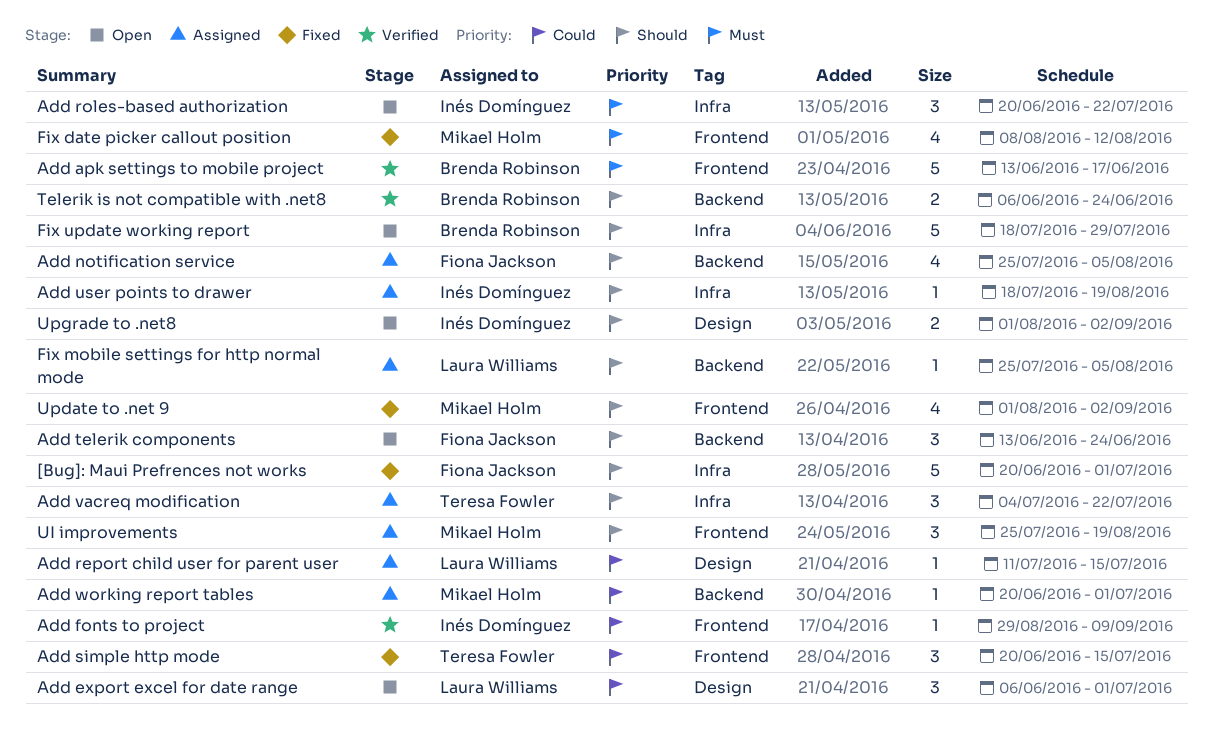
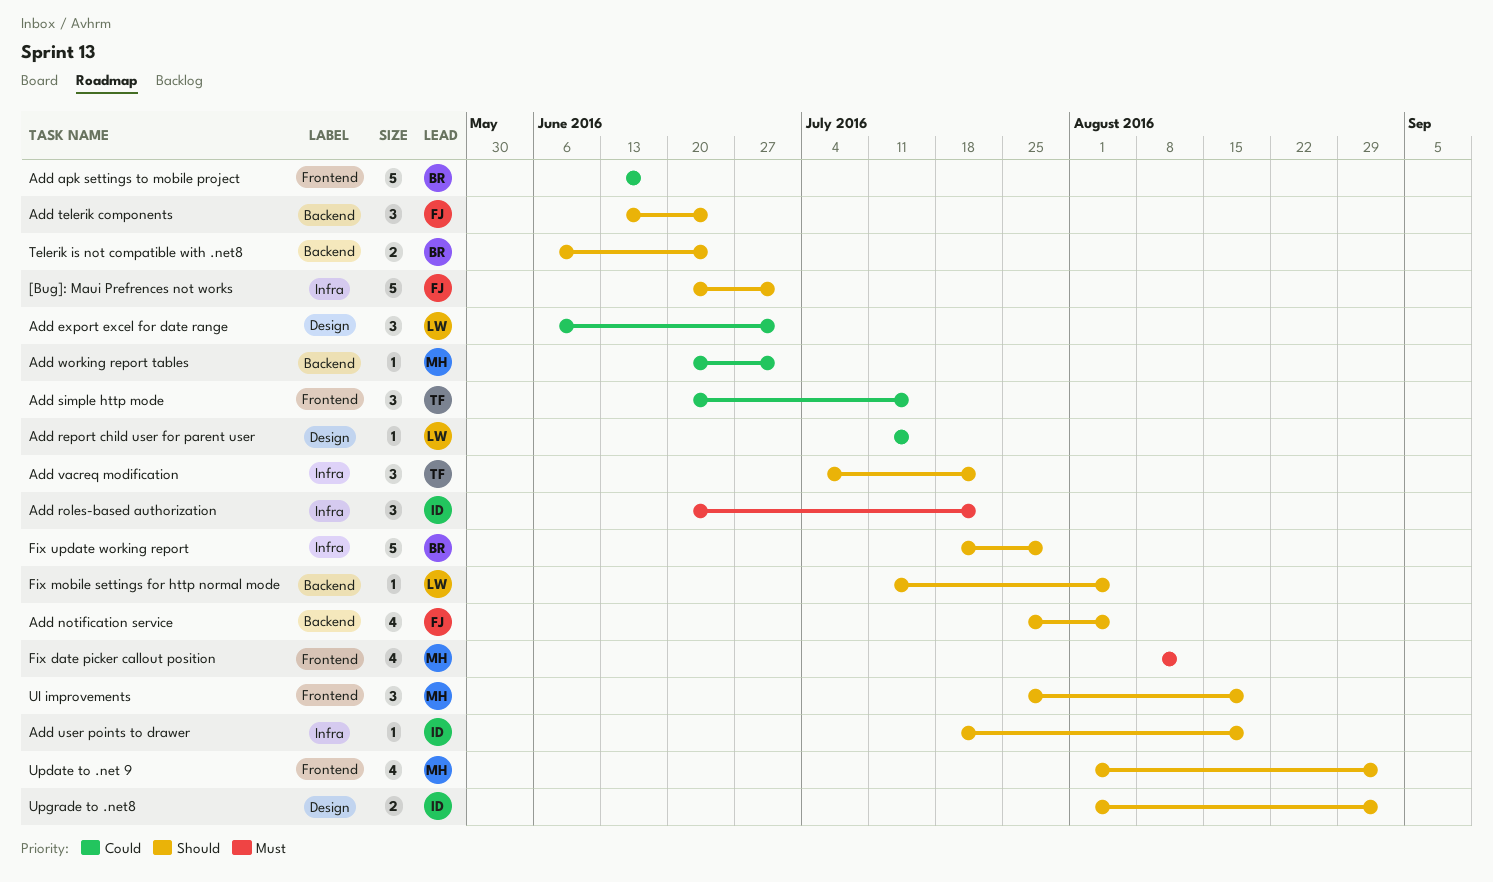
Add apk settings to mobile project, priority: Must -> Could
Add fonts to project: present -> none
Fix mobile settings for http normal mode, start: Jul 25 -> Jul 11

